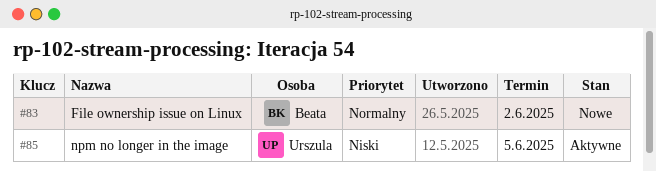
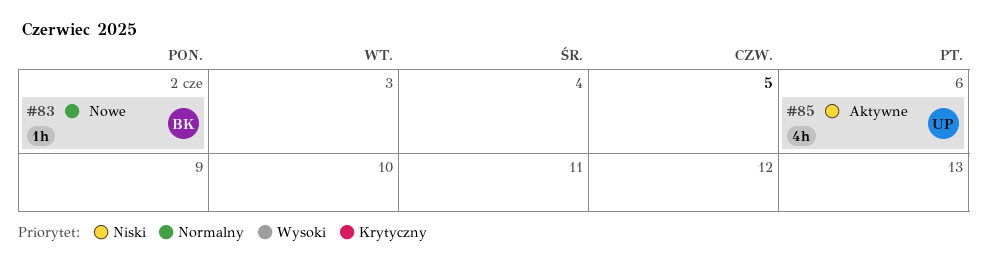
#85, due: Jun 5 -> Jun 6

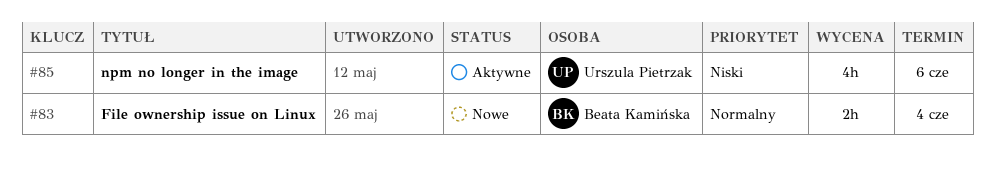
#83, estimate: 1h -> 2h
#83, due: Jun 2 -> Jun 4

